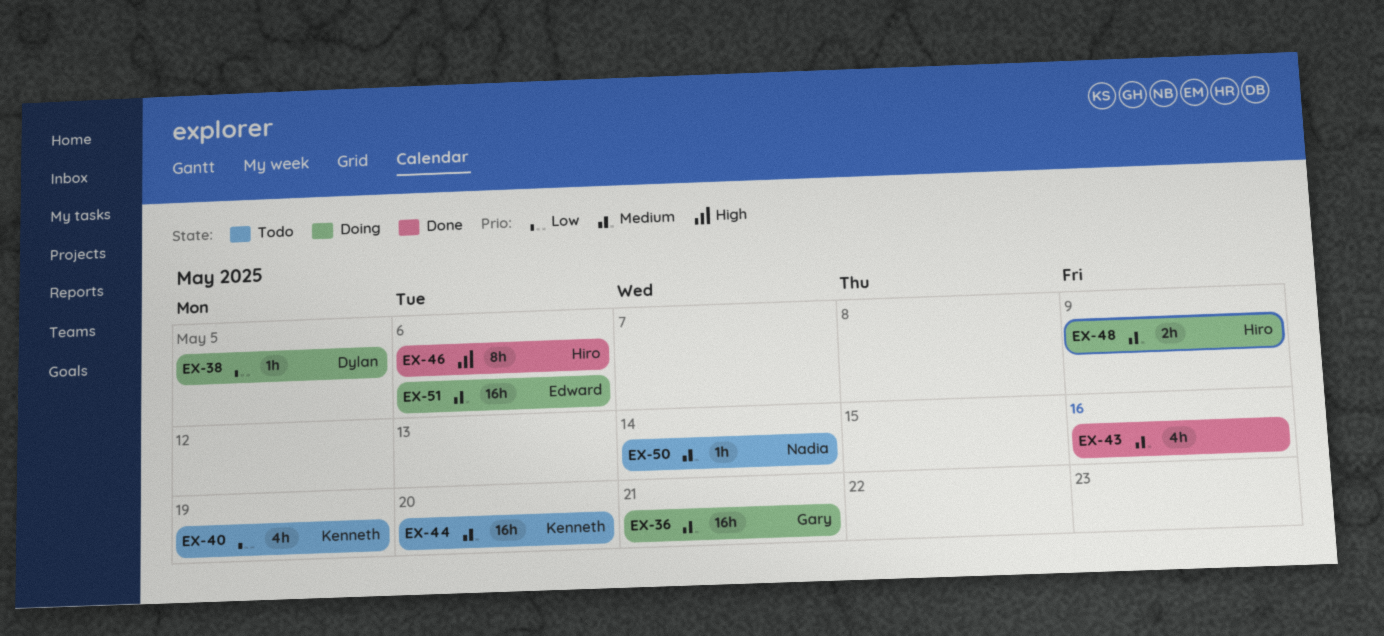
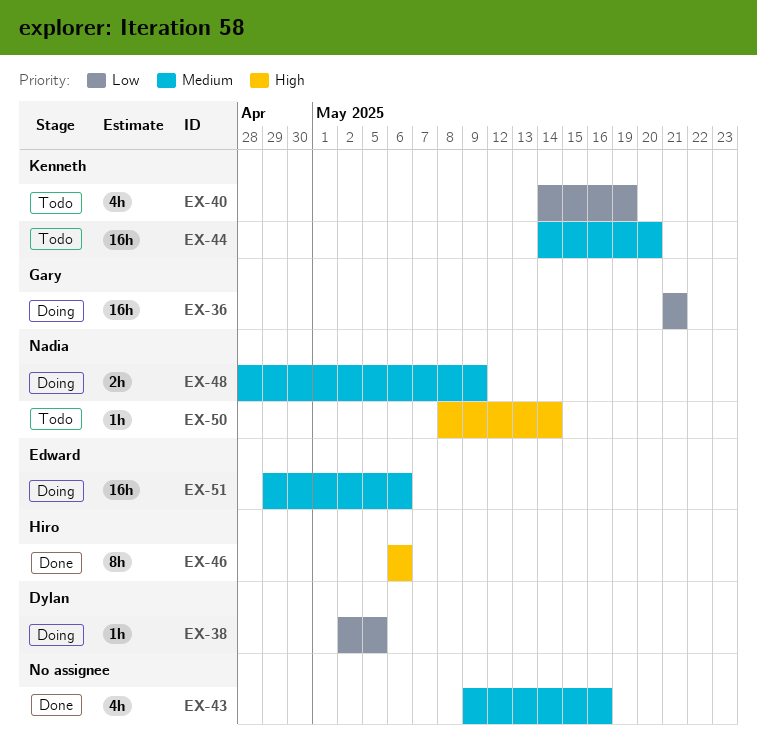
EX-36, priority: Medium -> Low
EX-48, owner: Hiro -> Nadia
EX-50, priority: Medium -> High

